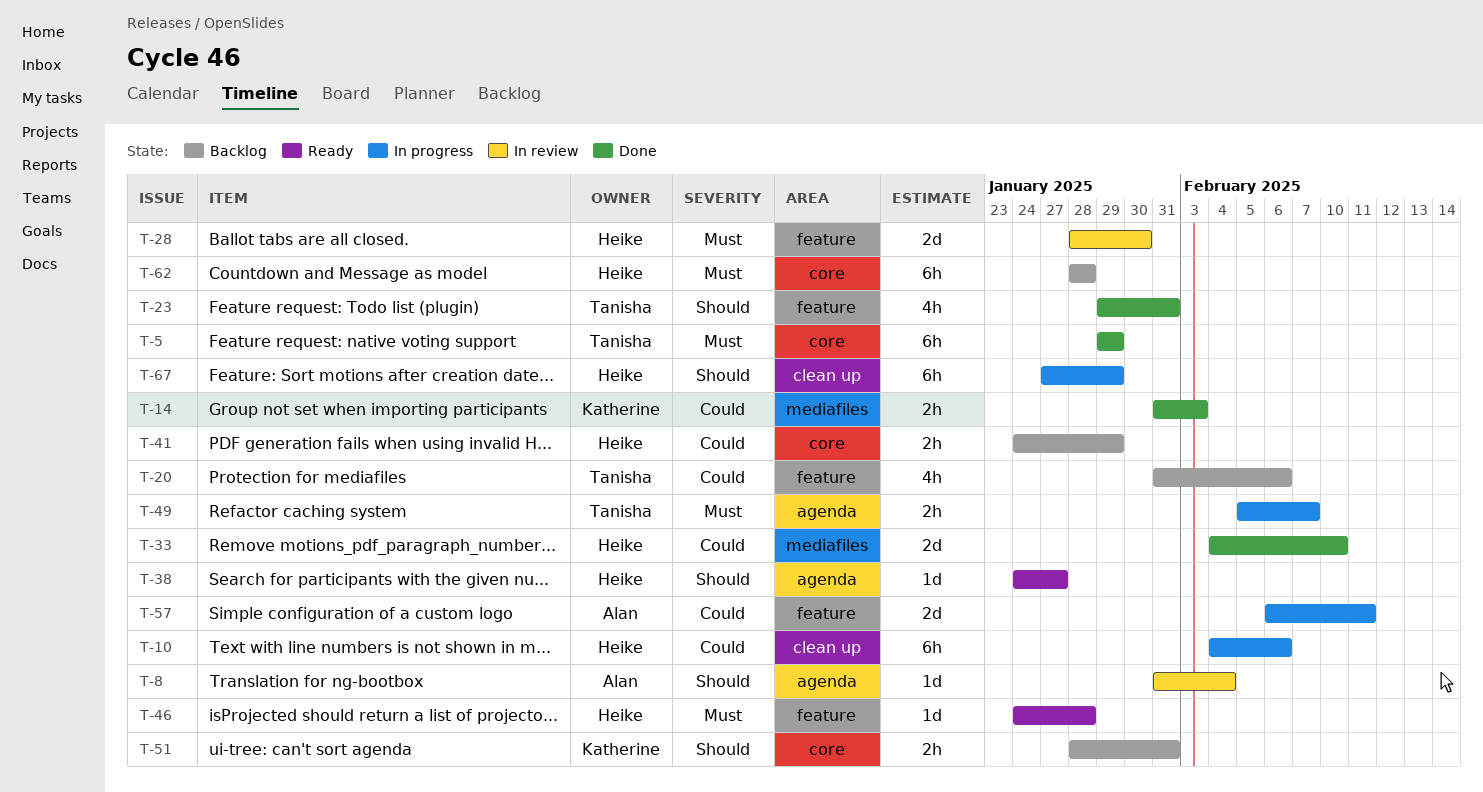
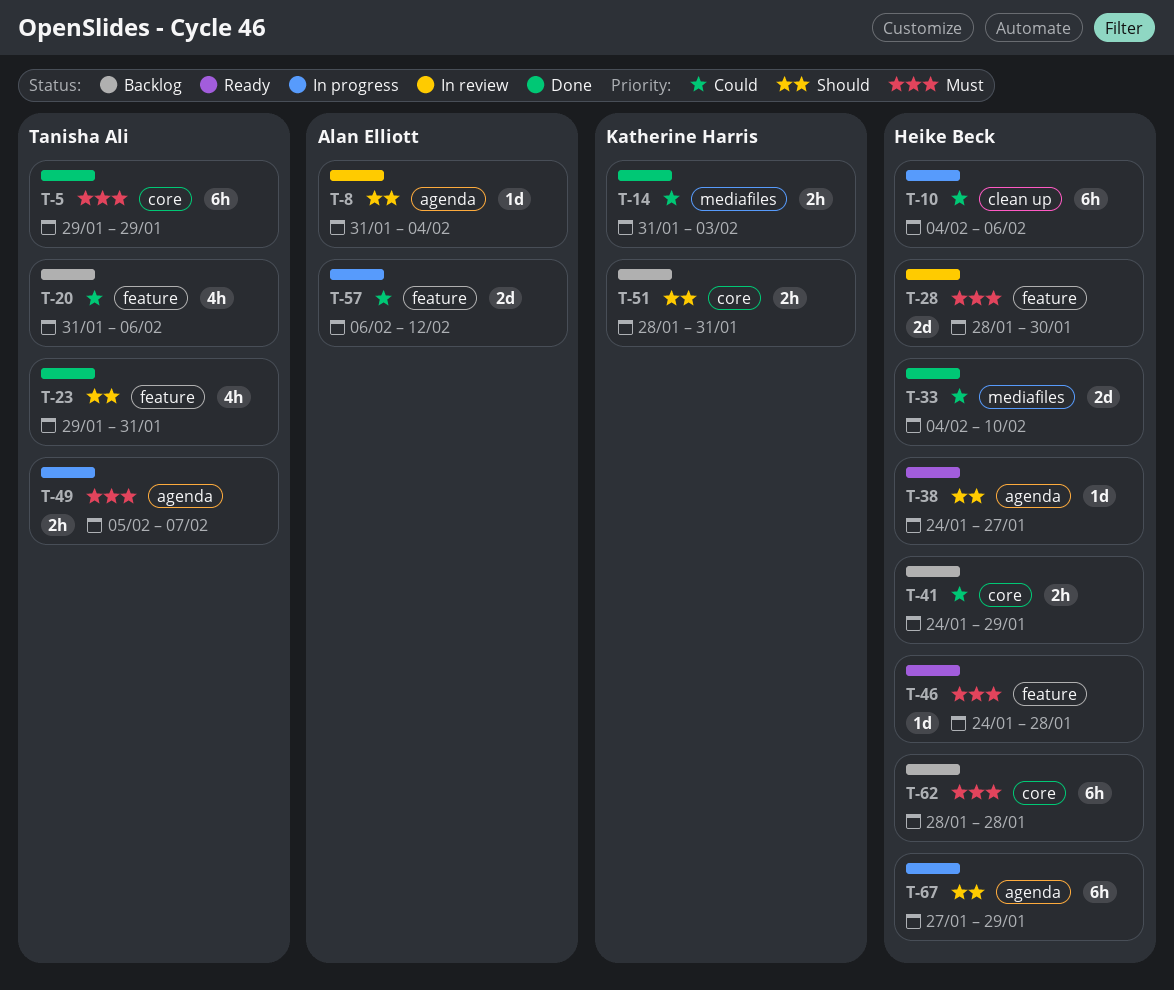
T-57, due: Feb 11 -> Feb 12
T-67, label: clean up -> agenda

